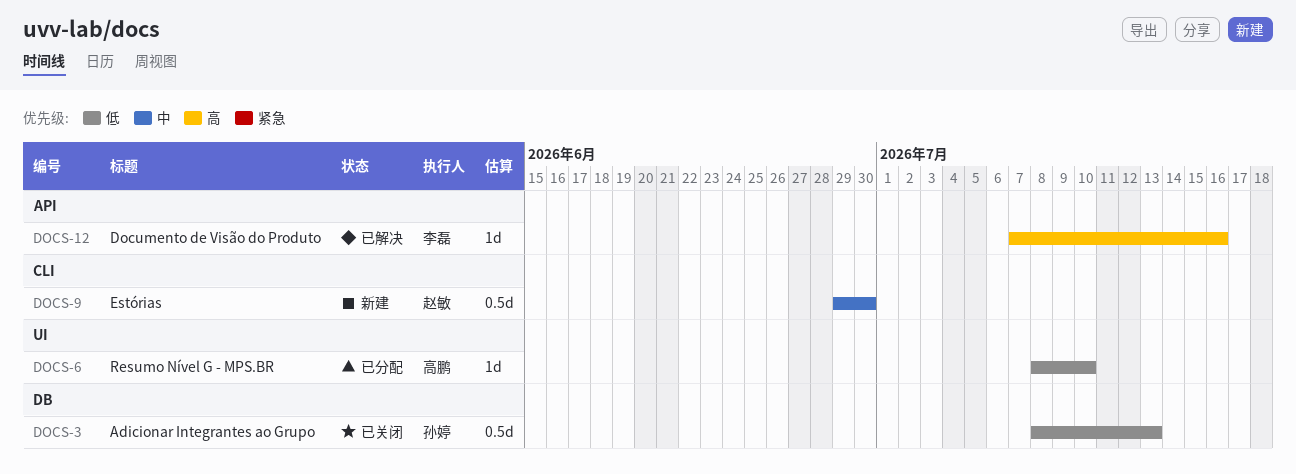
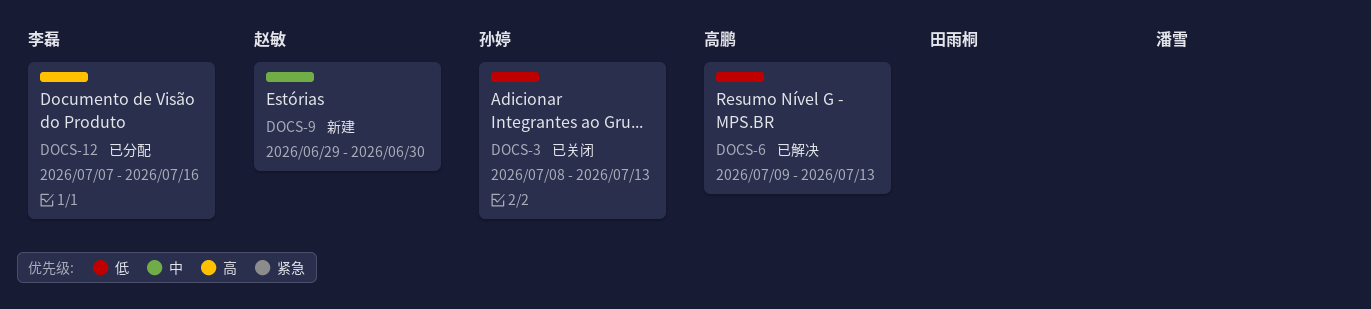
DOCS-6, status: 已分配 -> 已解决
DOCS-6, start: Jul 8 -> Jul 9
DOCS-6, due: Jul 10 -> Jul 13
DOCS-12, status: 已解决 -> 已分配

